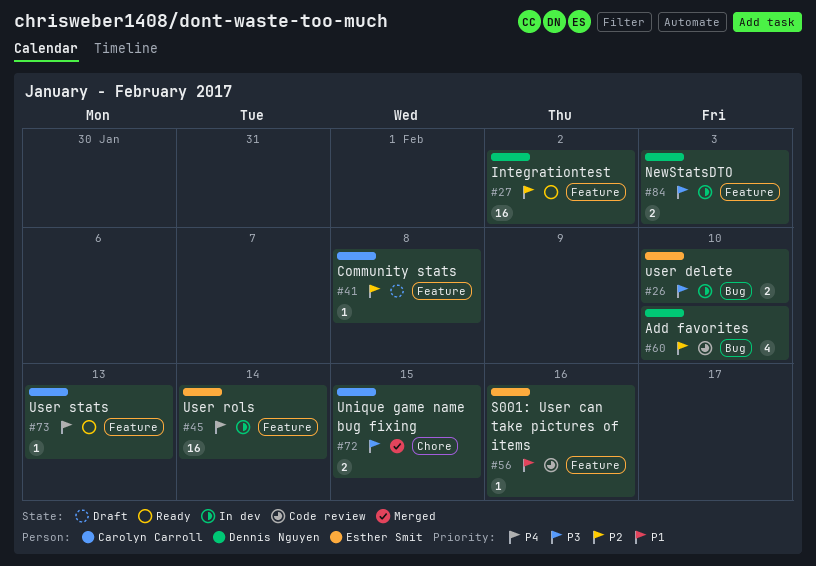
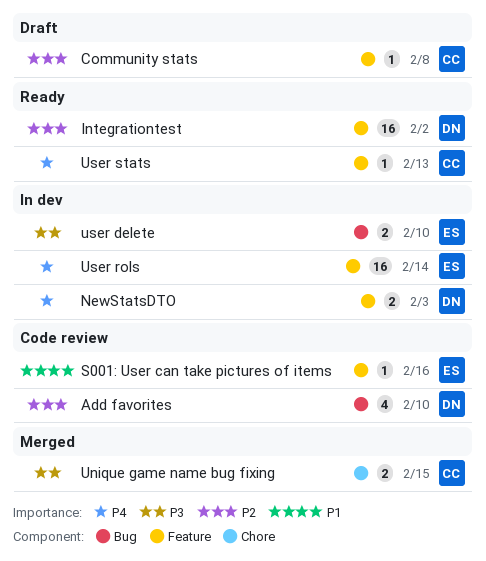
NewStatsDTO, priority: P3 -> P4

